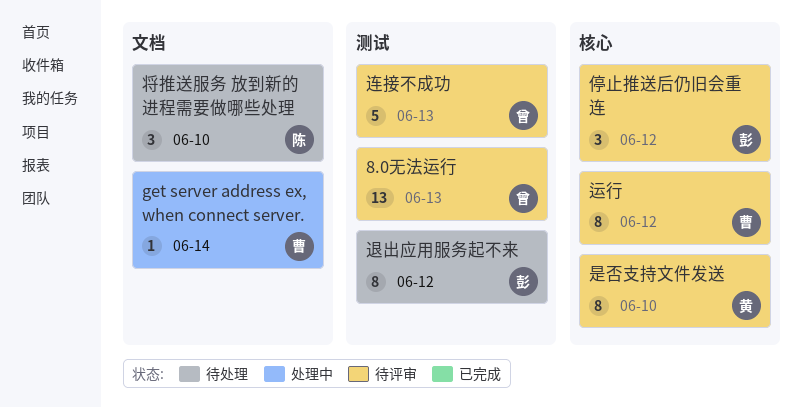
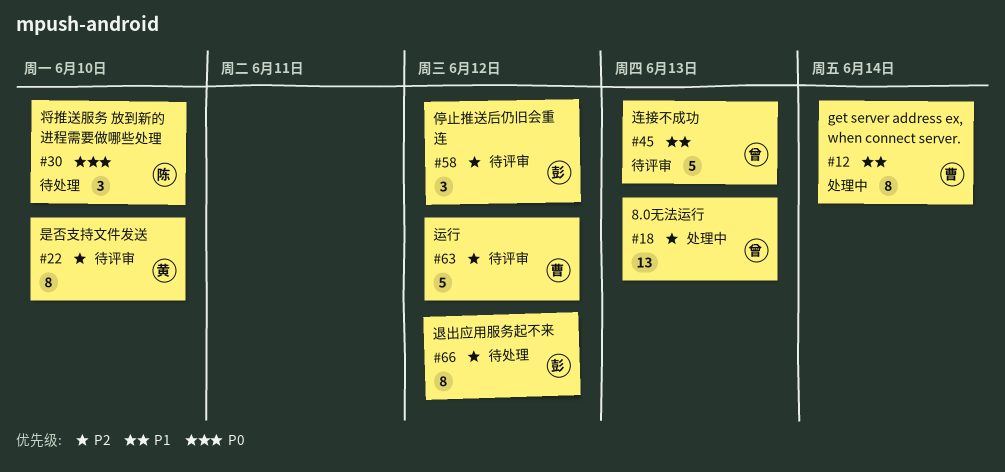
8.0无法运行, status: 待评审 -> 处理中
get server address ex, when connect server., estimate: 1 -> 8
运行, estimate: 8 -> 5

